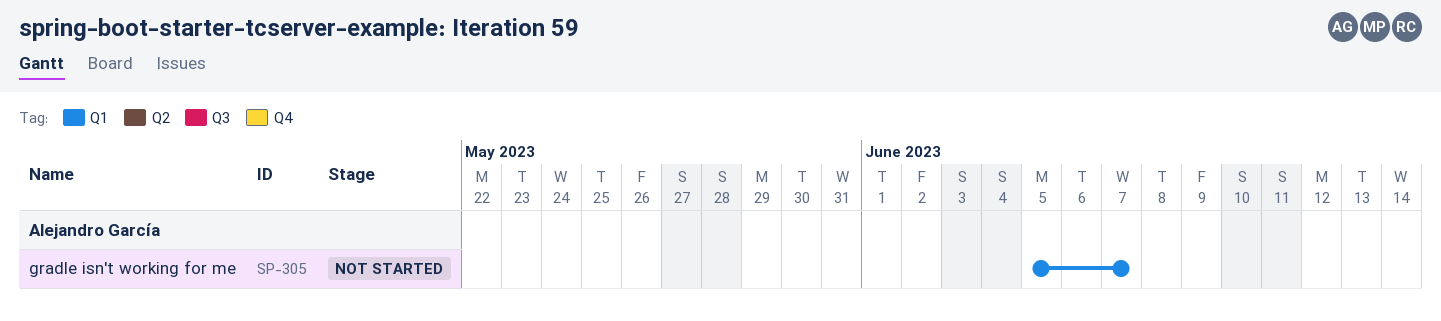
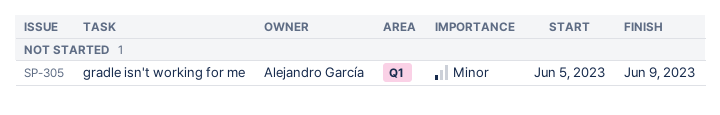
SP-305, due: Jun 7 -> Jun 9

